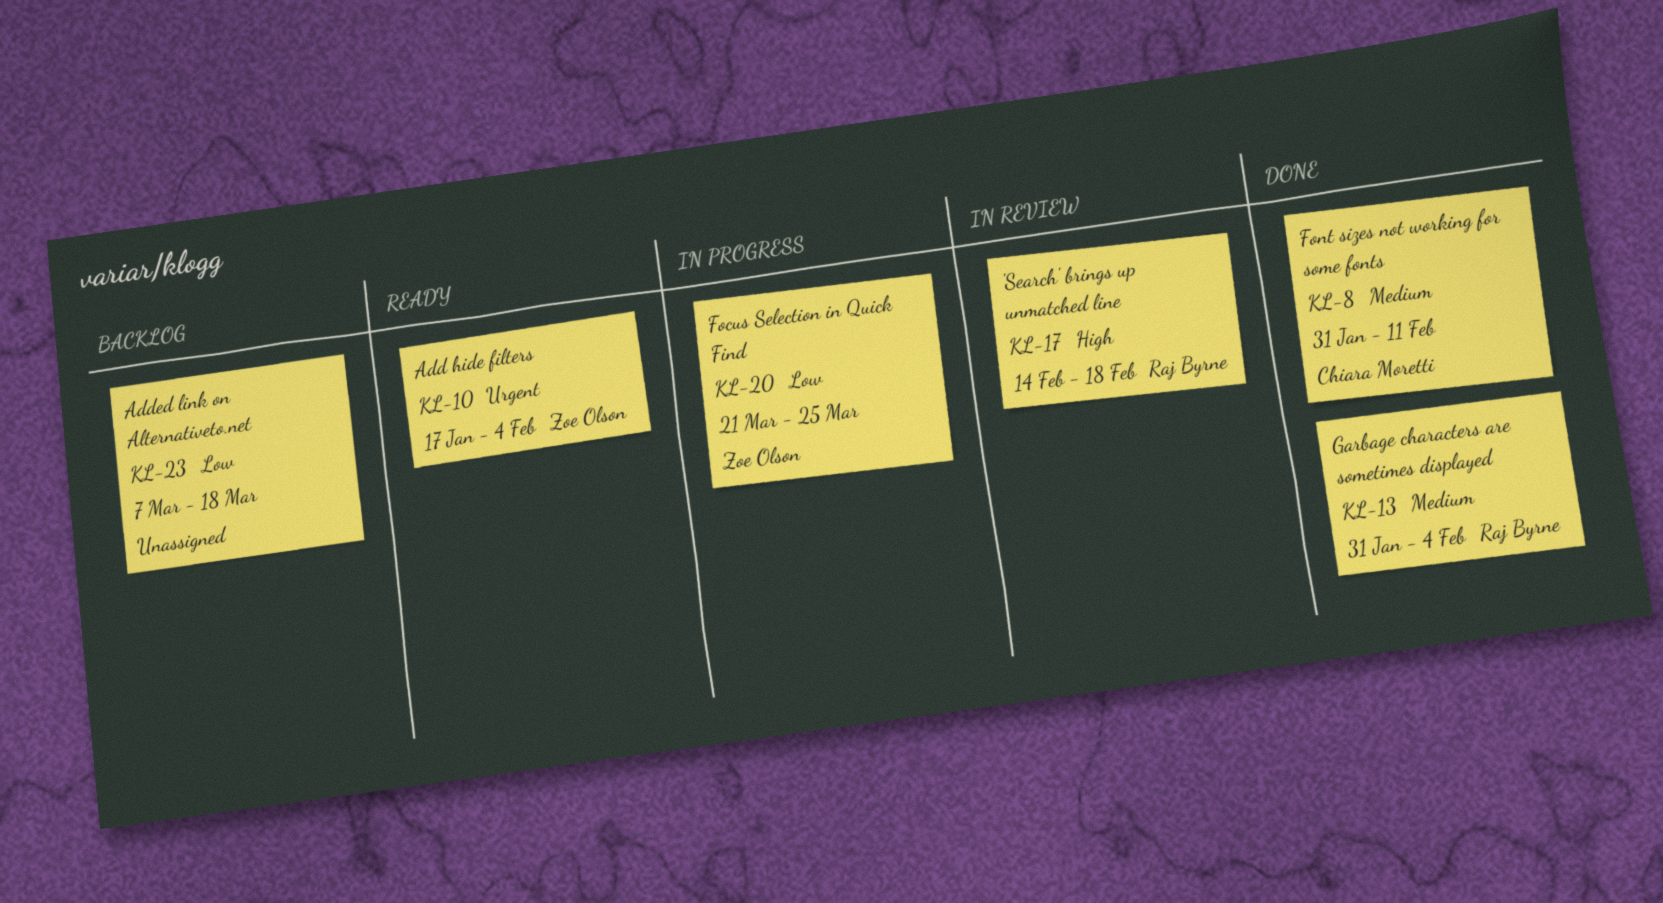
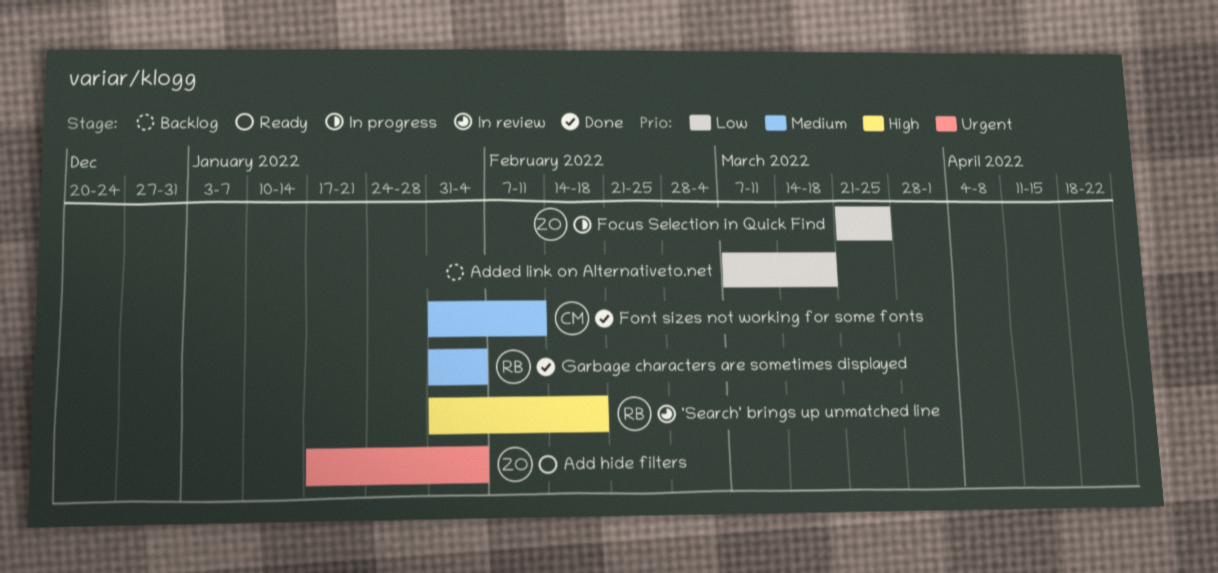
'Search' brings up unmatched line, start: Feb 14 -> Jan 31

